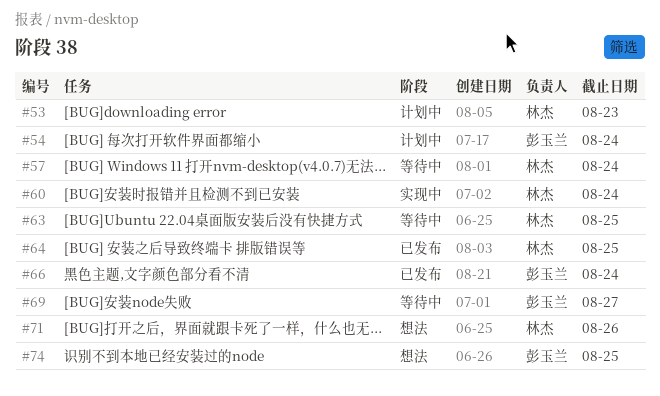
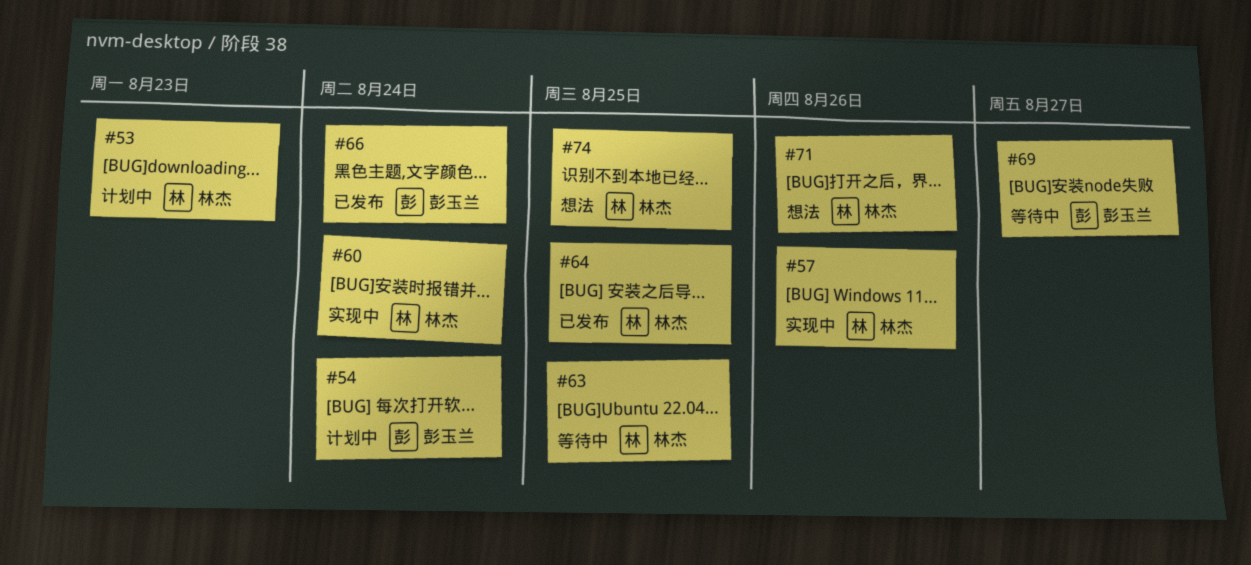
#57, status: 等待中 -> 实现中
#57, due: Aug 24 -> Aug 26
#74, owner: 彭玉兰 -> 林杰

